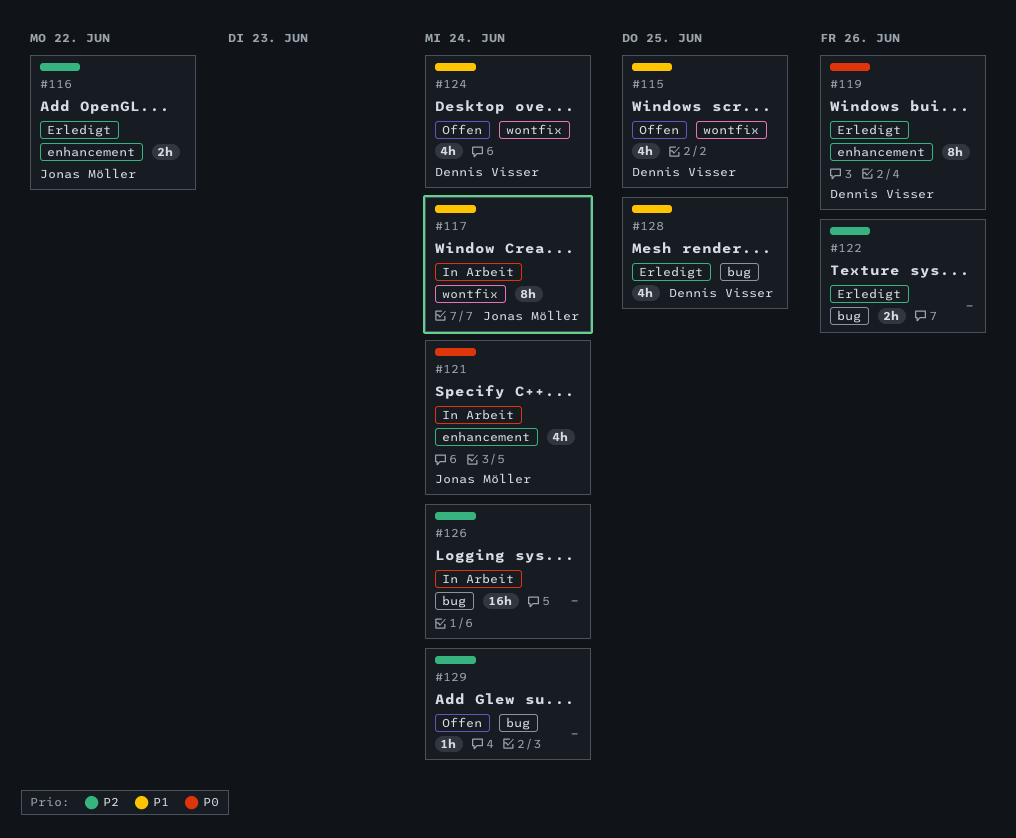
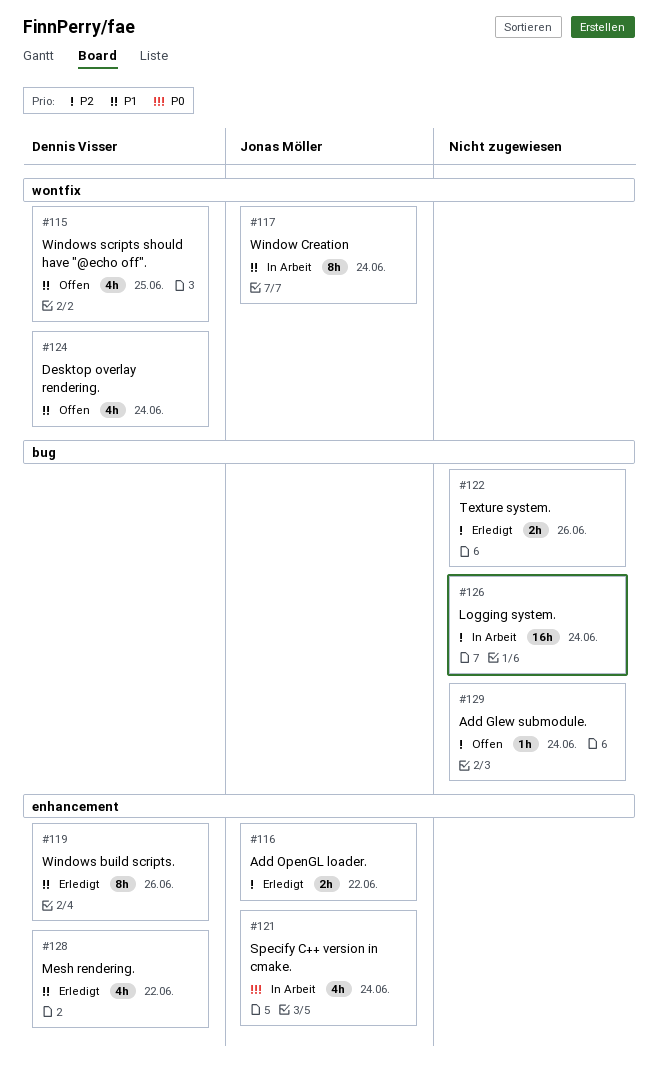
#119, priority: P0 -> P1
#128, label: bug -> enhancement
#128, due: Jun 25 -> Jun 22

